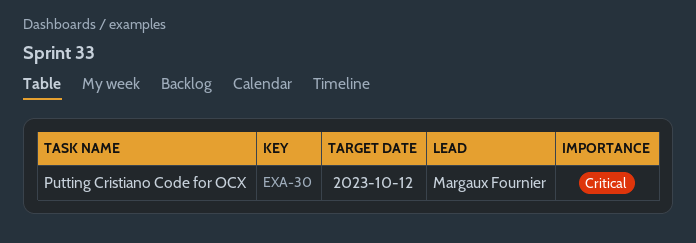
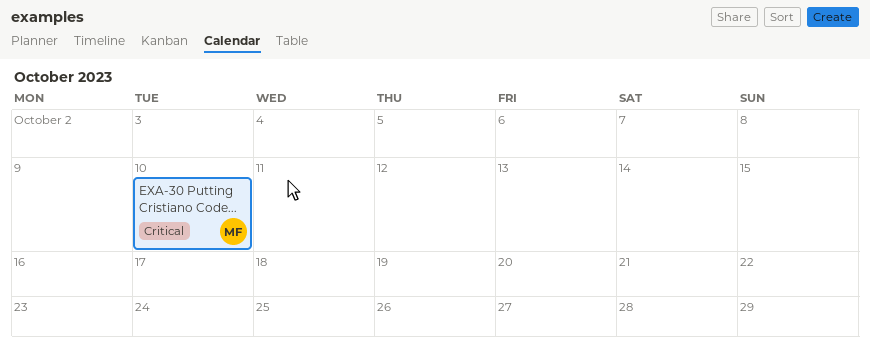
EXA-30, due: Oct 12 -> Oct 10

